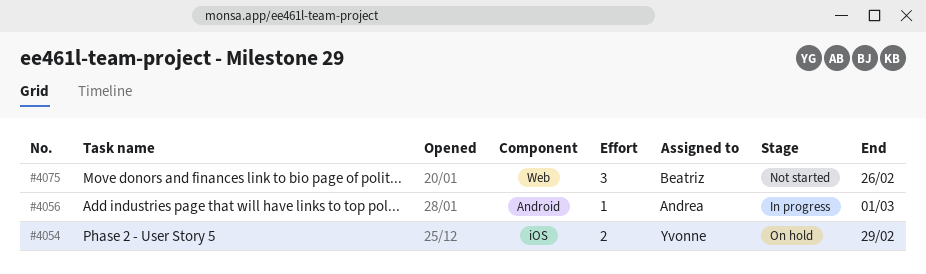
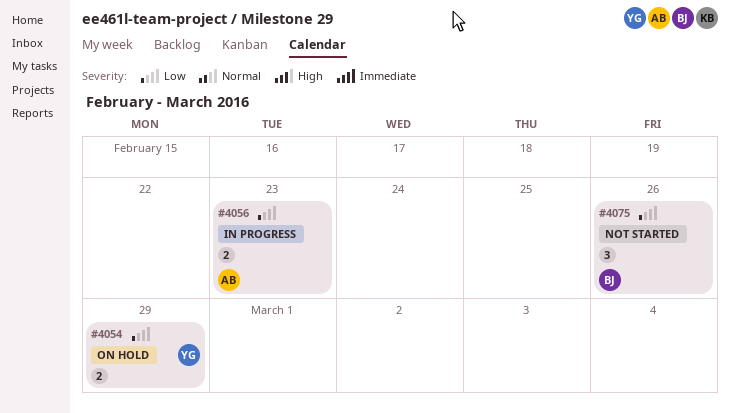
#4056, estimate: 1 -> 2
#4056, due: Mar 1 -> Feb 23

